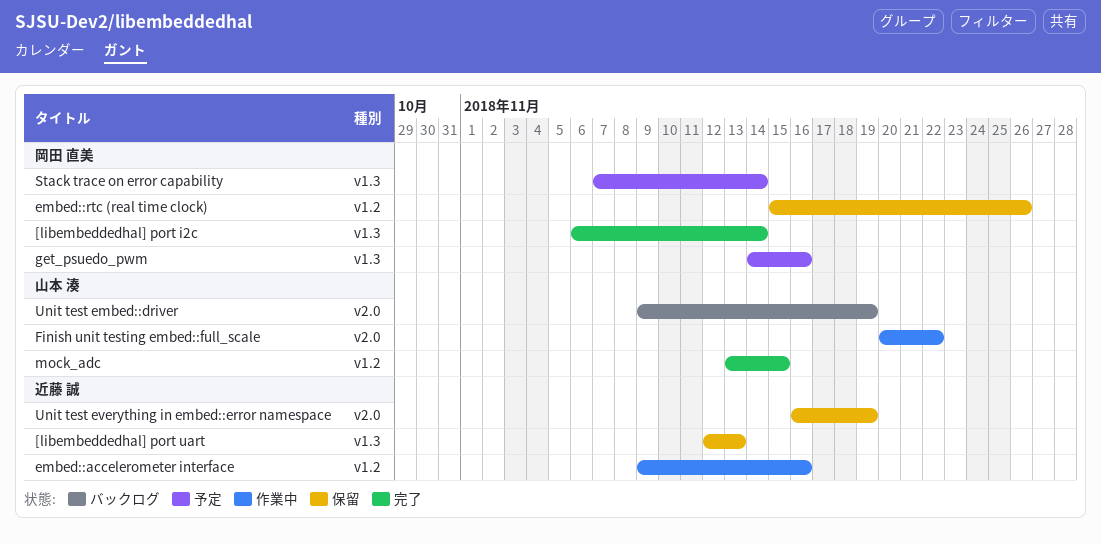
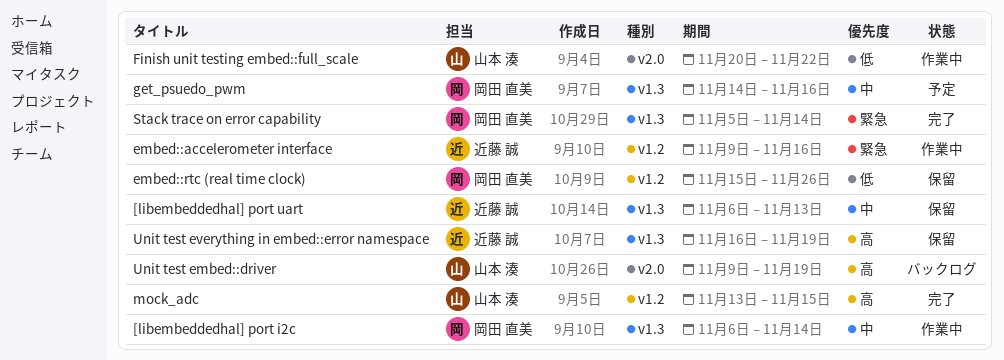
[libembeddedhal] port i2c, status: 完了 -> 作業中
[libembeddedhal] port uart, start: Nov 12 -> Nov 6
Stack trace on error capability, status: 予定 -> 完了
Stack trace on error capability, start: Nov 7 -> Nov 5
Unit test everything in embed::error namespace, label: v2.0 -> v1.3

